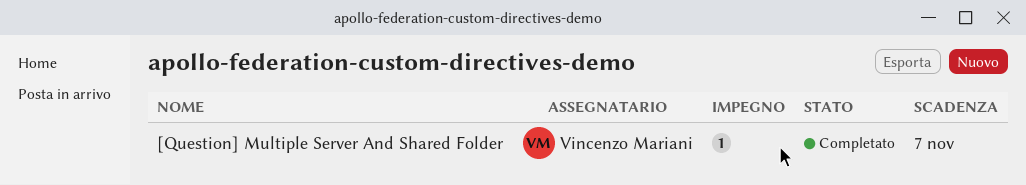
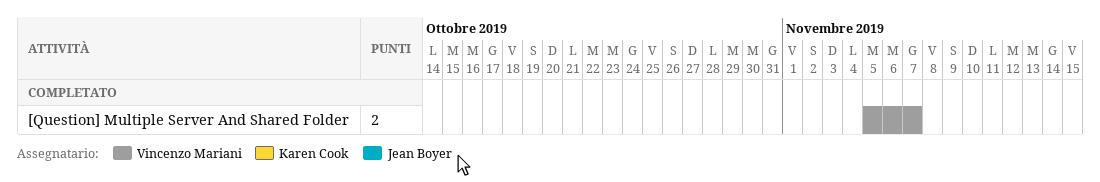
[Question] Multiple Server And Shared Folder, estimate: 1 -> 2

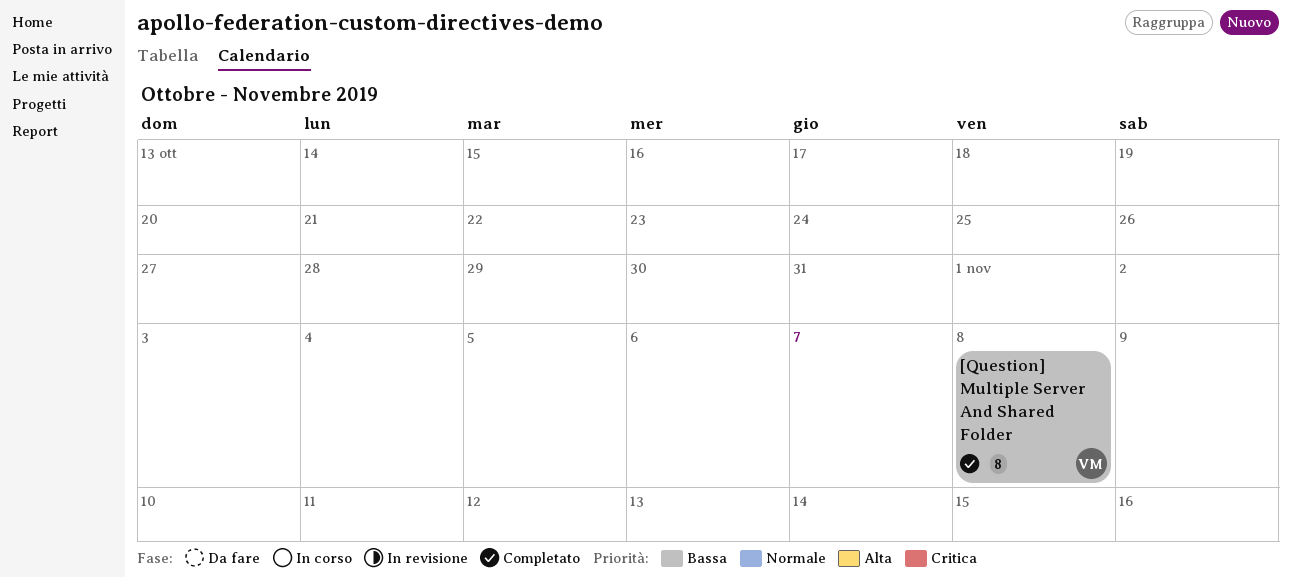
[Question] Multiple Server And Shared Folder, estimate: 2 -> 8
[Question] Multiple Server And Shared Folder, due: Nov 7 -> Nov 8

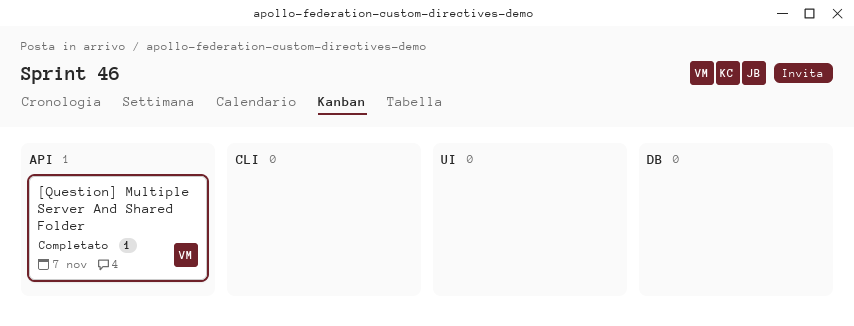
[Question] Multiple Server And Shared Folder, estimate: 8 -> 1
[Question] Multiple Server And Shared Folder, due: Nov 8 -> Nov 7

